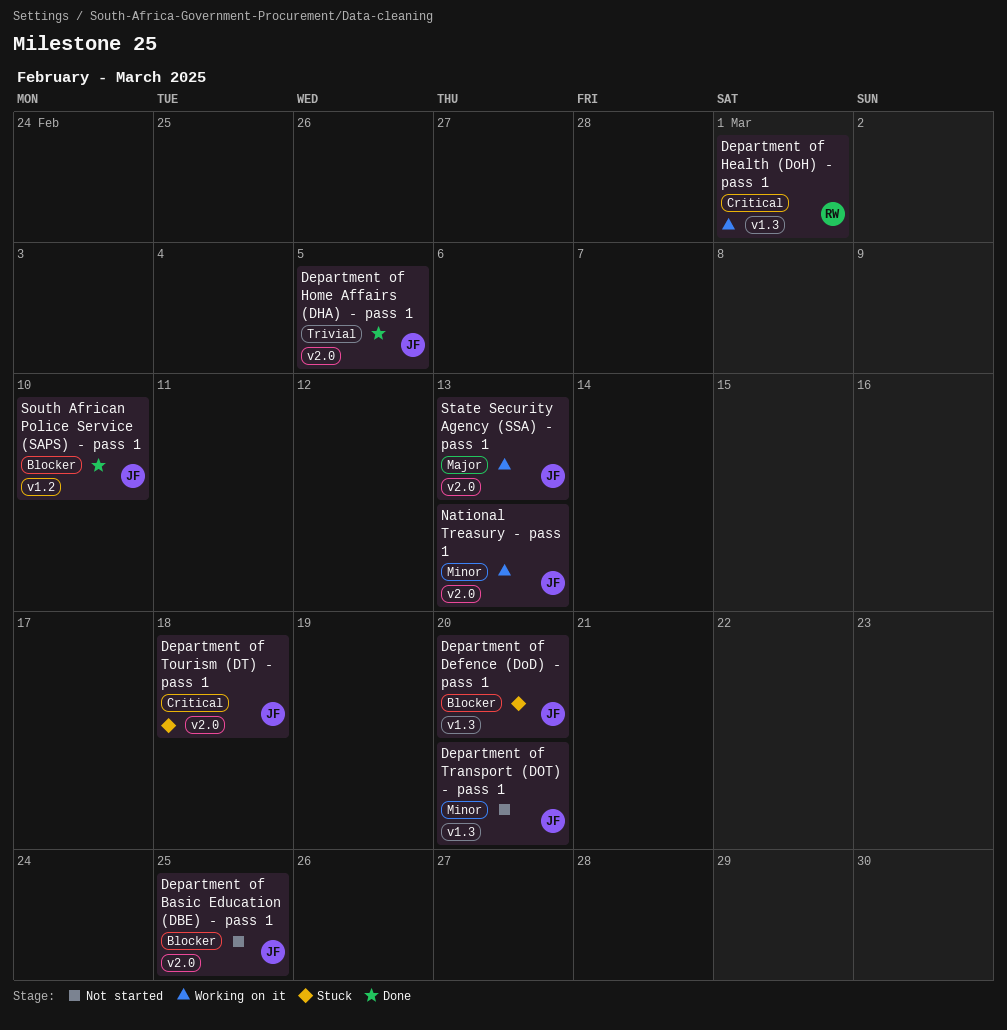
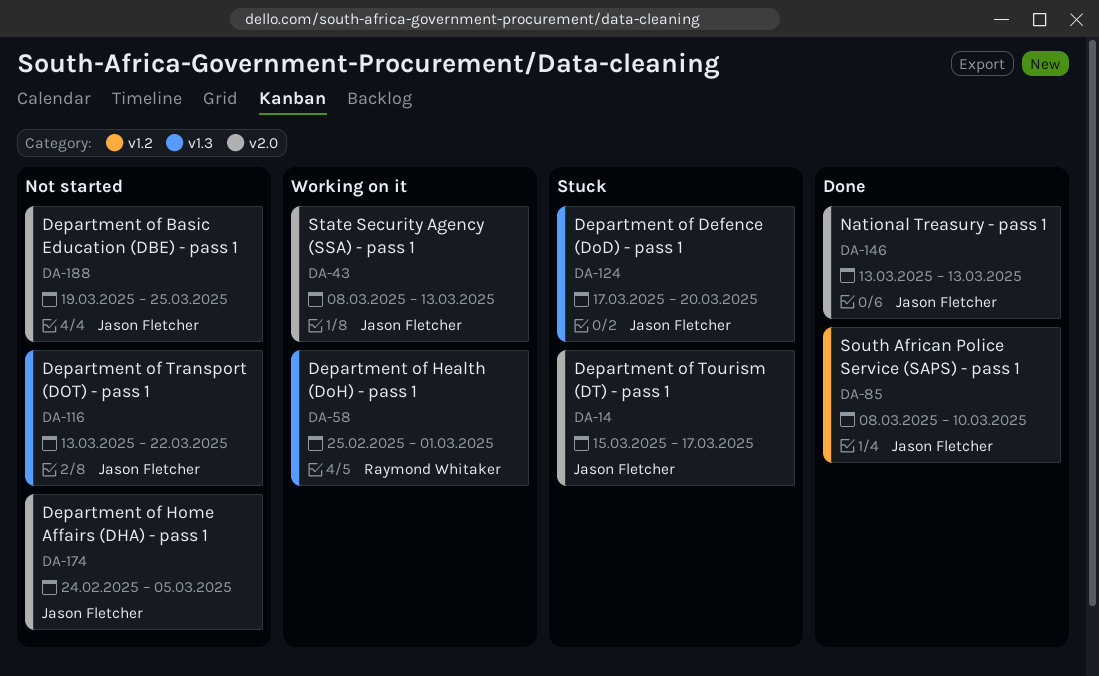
Department of Home Affairs (DHA) - pass 1, status: Done -> Not started
Department of Tourism (DT) - pass 1, due: Mar 18 -> Mar 17
Department of Transport (DOT) - pass 1, due: Mar 20 -> Mar 22
National Treasury - pass 1, status: Working on it -> Done

